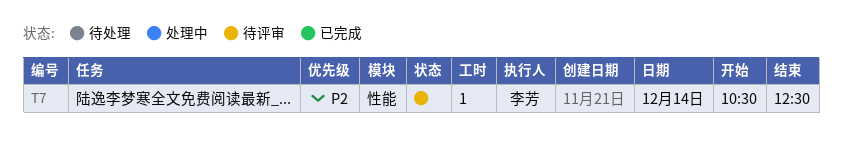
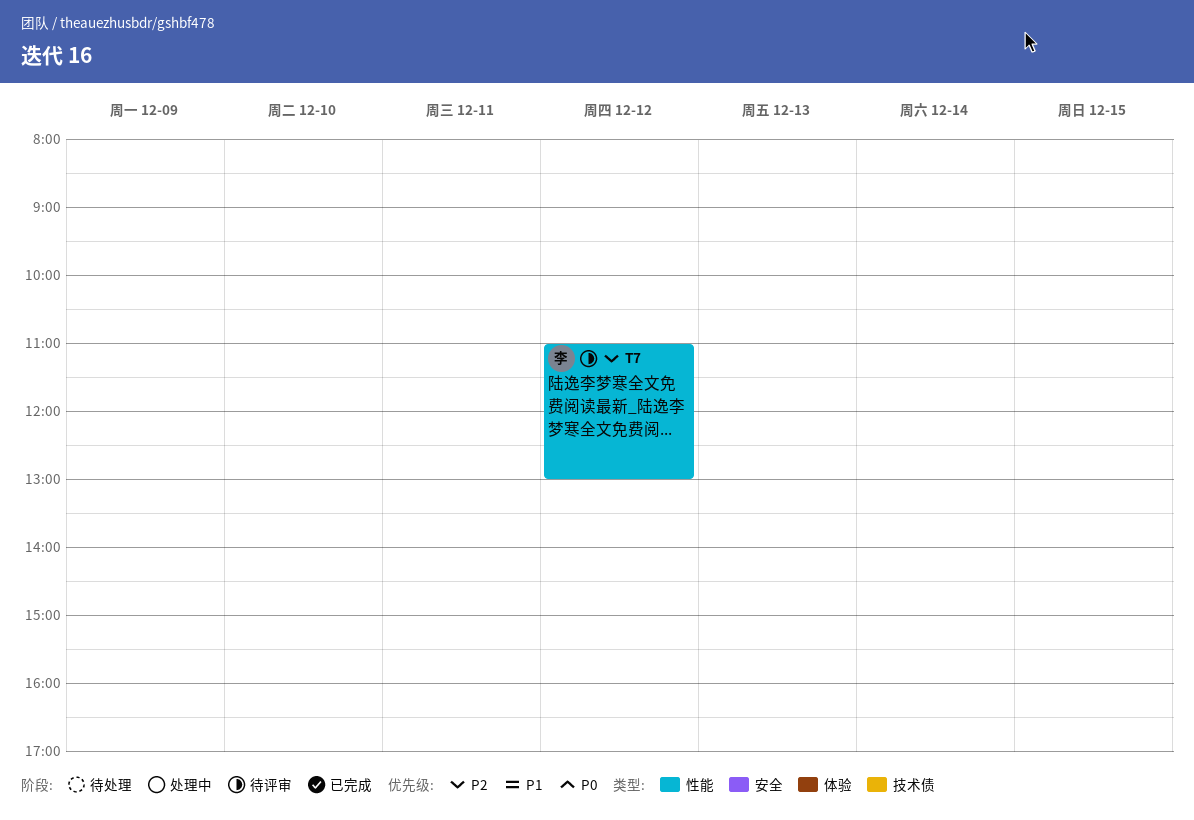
T7, day: Dec 14 -> Dec 12
T7, begins: 10:30 -> 11:00
T7, ends: 12:30 -> 13:00

